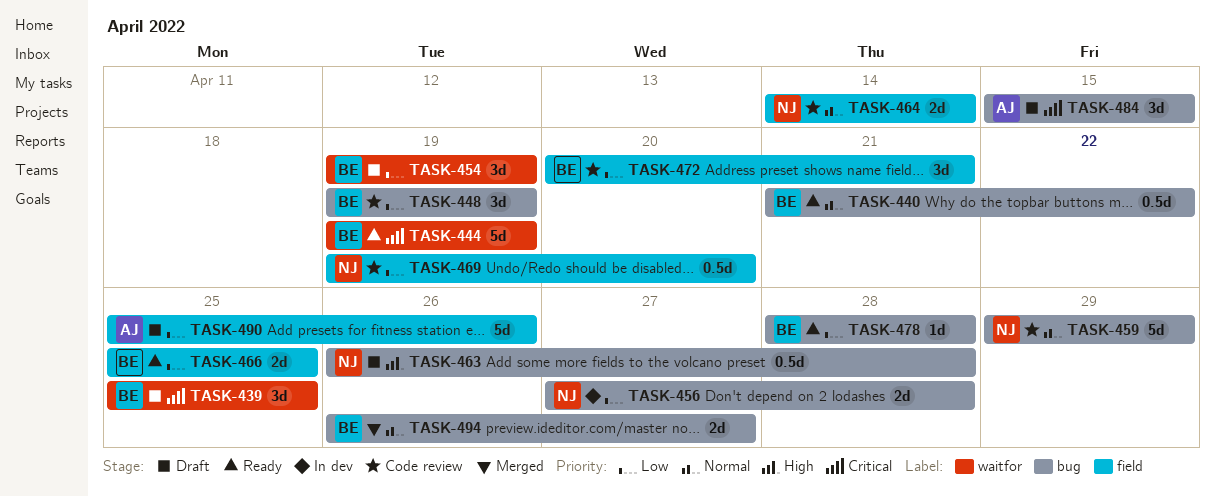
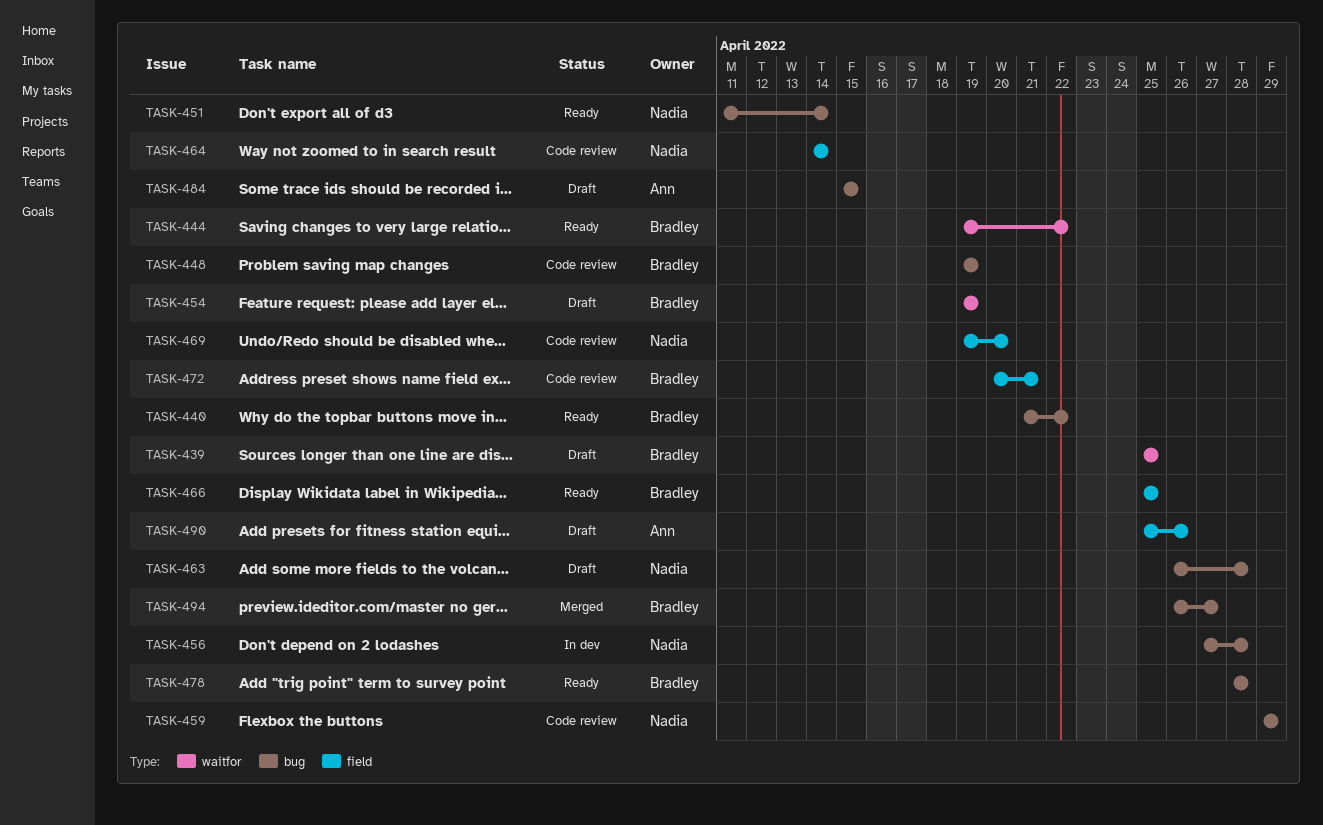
TASK-444, due: Apr 19 -> Apr 22
TASK-451: none -> present

